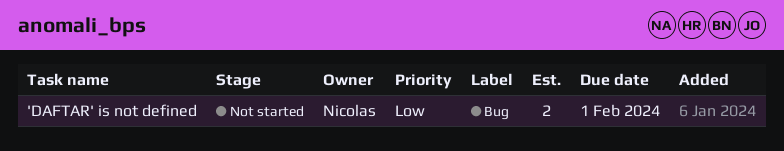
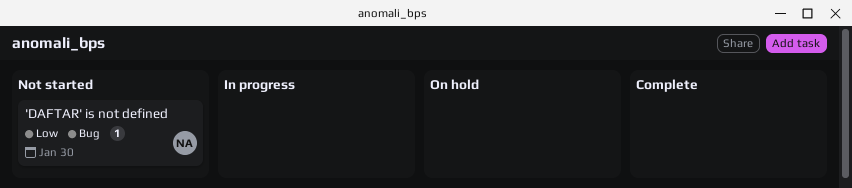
'DAFTAR' is not defined, estimate: 2 -> 1
'DAFTAR' is not defined, due: Feb 1 -> Jan 30

